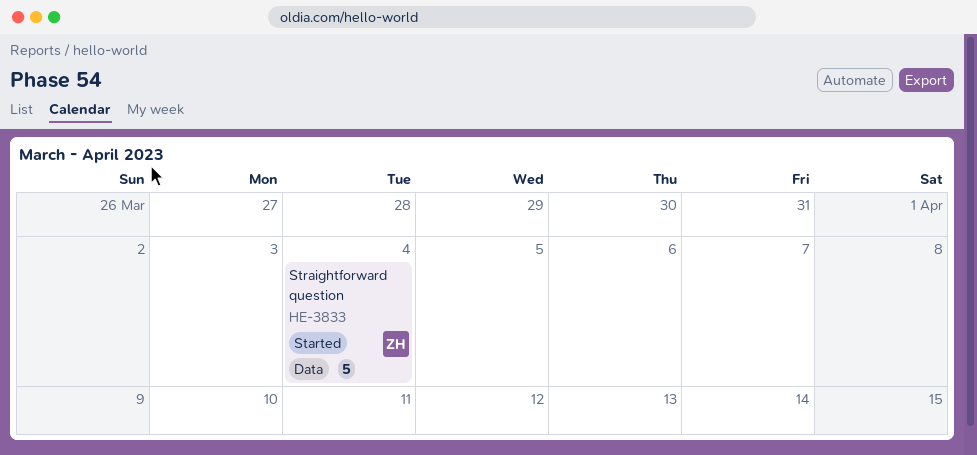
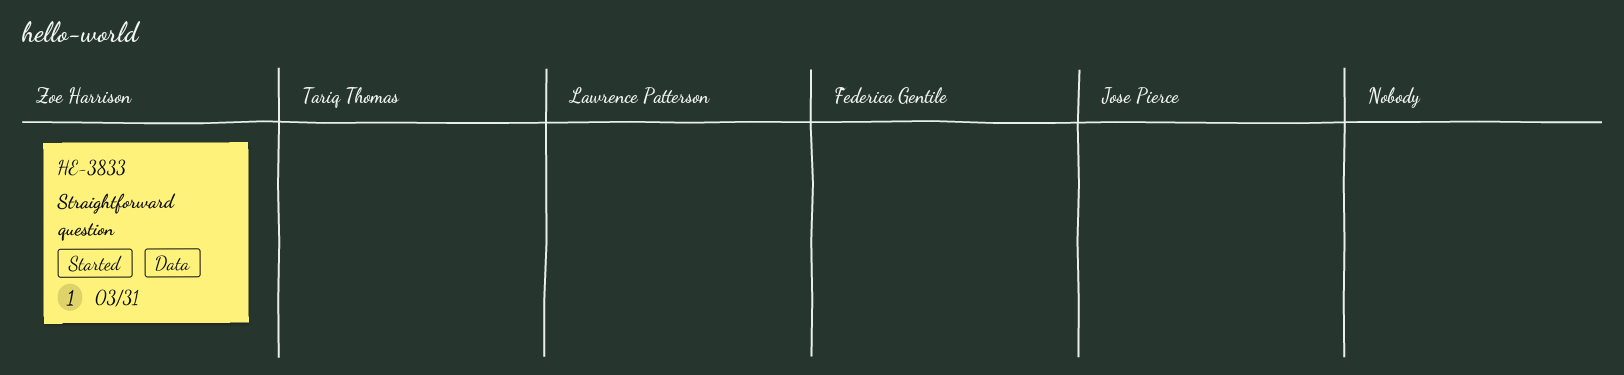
HE-3833, estimate: 5 -> 1
HE-3833, due: Apr 4 -> Mar 31

